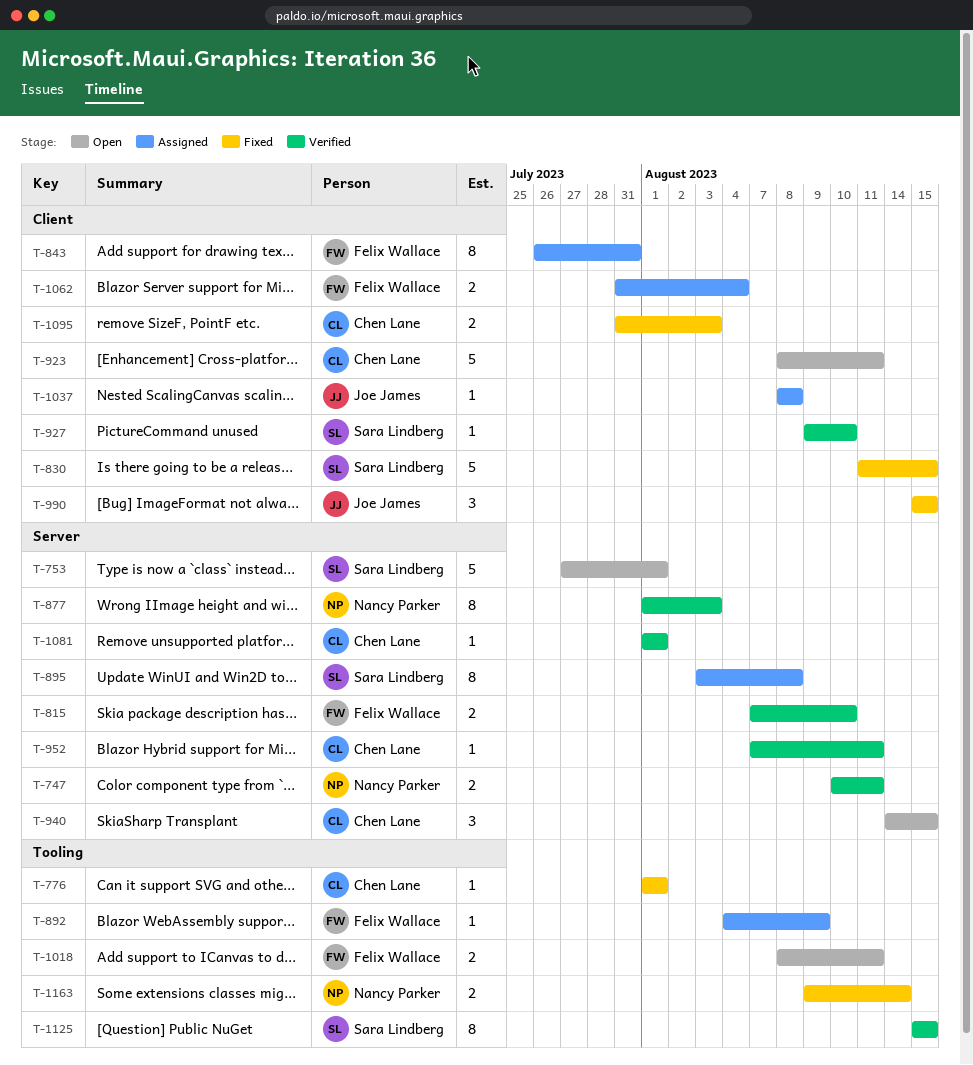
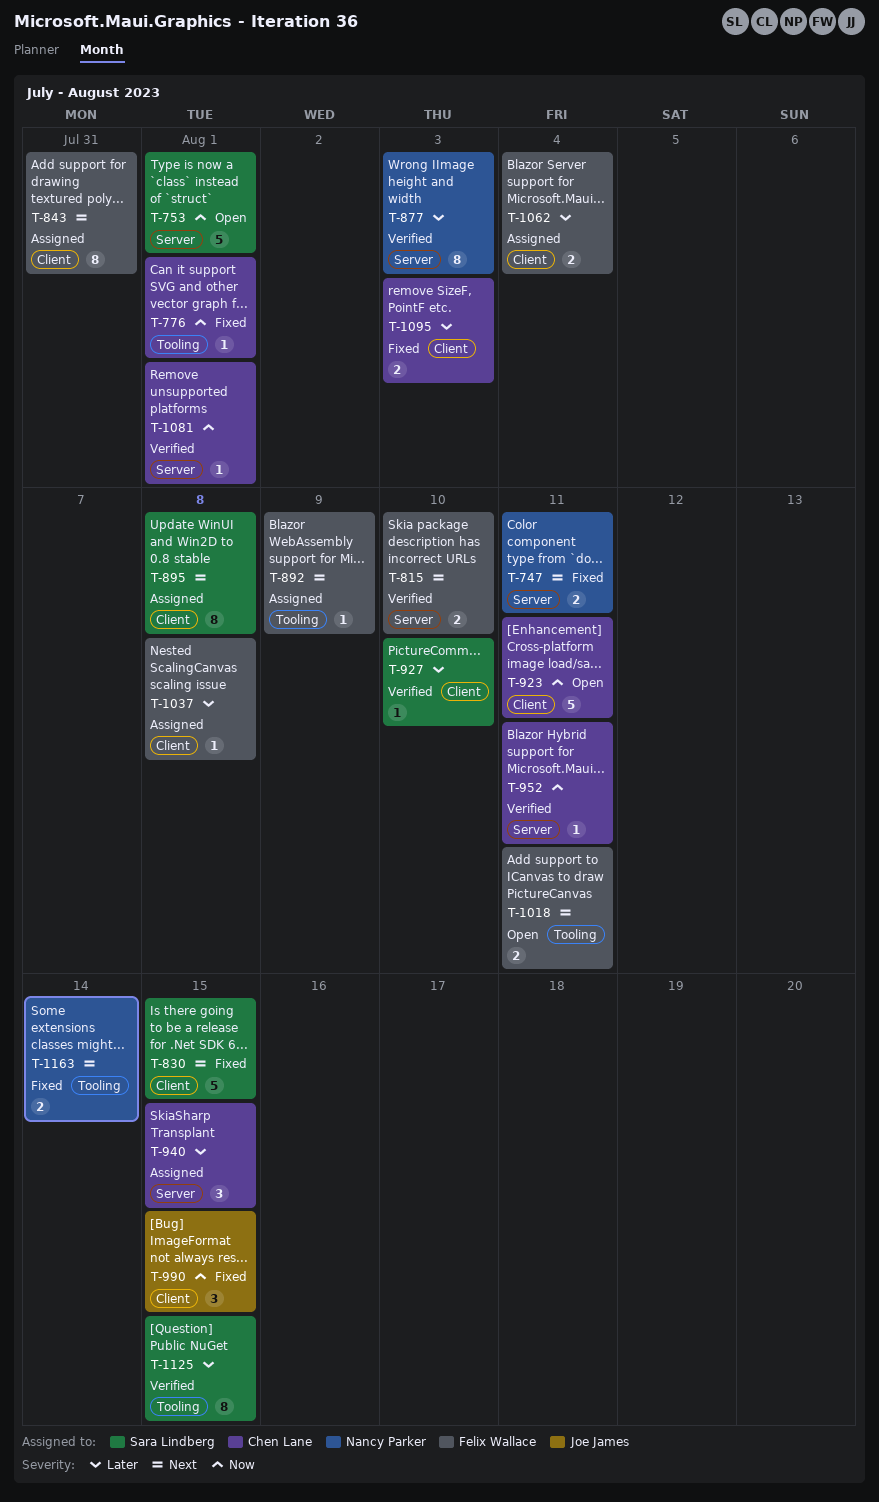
T-747, status: Verified -> Fixed
T-895, label: Server -> Client
T-940, status: Open -> Assigned
T-1037, owner: Joe James -> Felix Wallace

